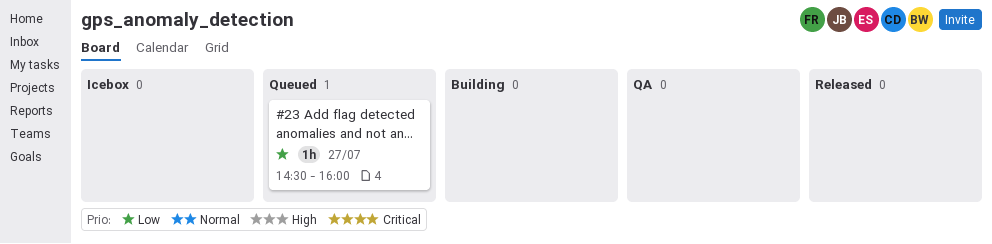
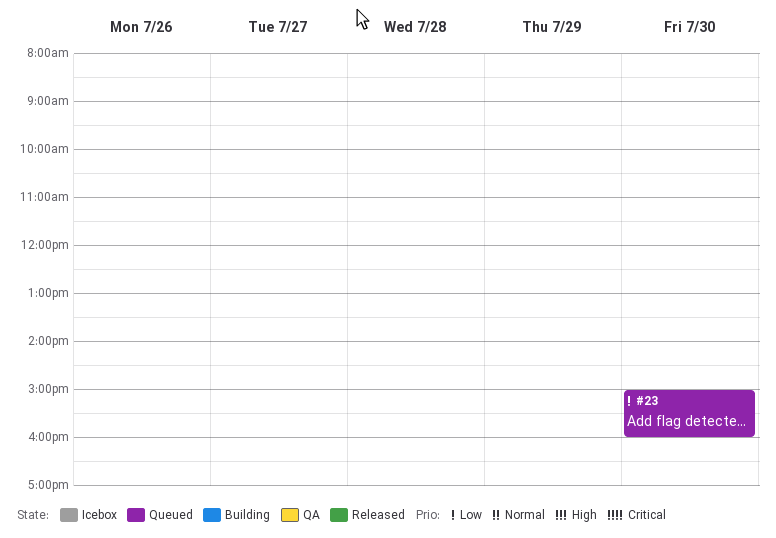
#23, day: Jul 27 -> Jul 30
#23, begins: 14:30 -> 15:00

